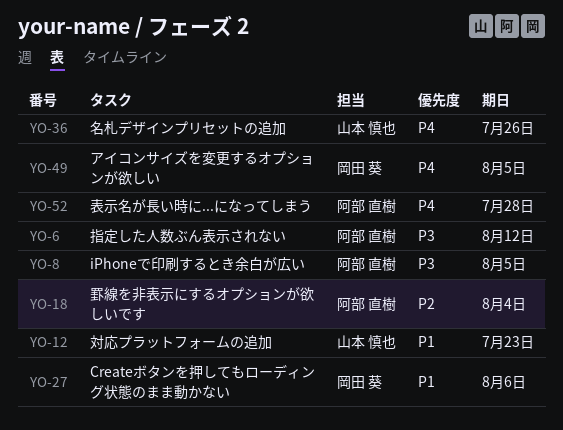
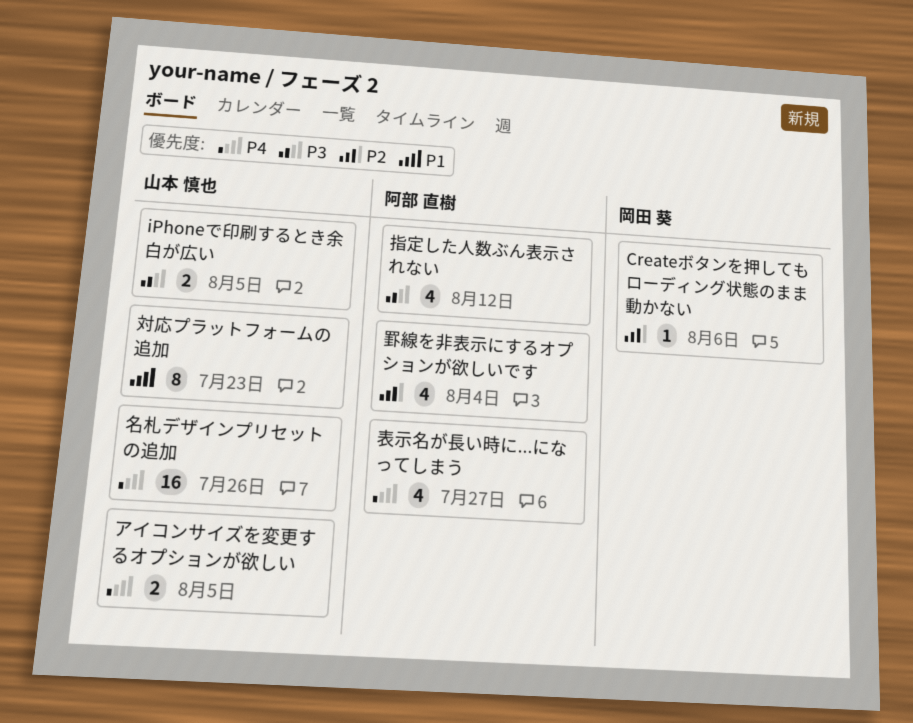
Createボタンを押してもローディング状態のまま動かない, priority: P1 -> P2
iPhoneで印刷するとき余白が広い, owner: 阿部 直樹 -> 山本 慎也
アイコンサイズを変更するオプションが欲しい, owner: 岡田 葵 -> 山本 慎也
表示名が長い時に...になってしまう, due: Jul 28 -> Jul 27

